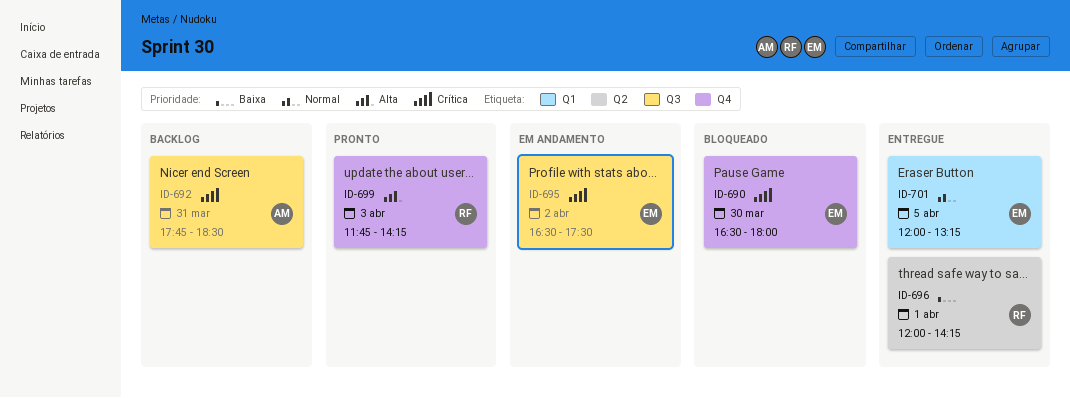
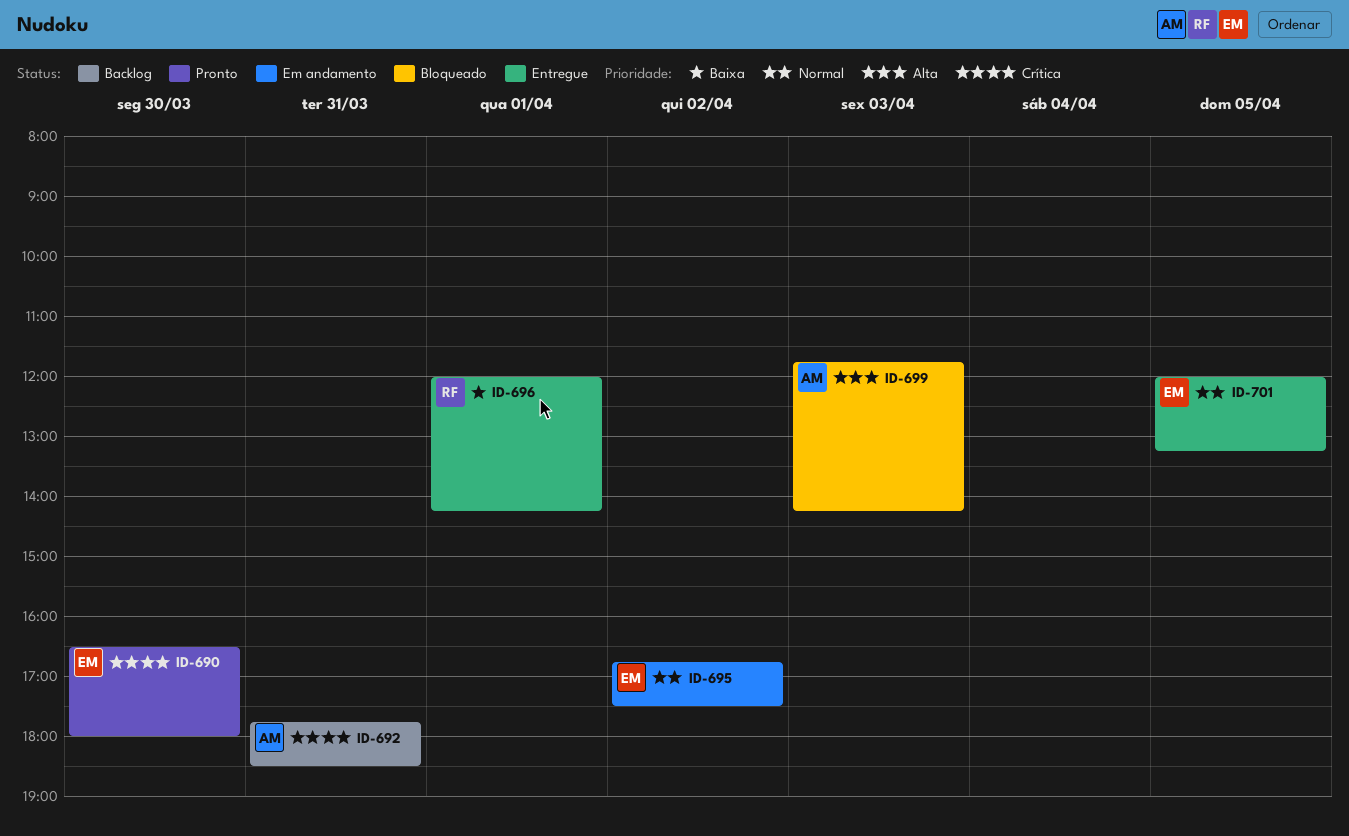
ID-690, status: Bloqueado -> Pronto
ID-695, priority: Crítica -> Normal
ID-695, begins: 16:30 -> 16:45
ID-699, status: Pronto -> Bloqueado
ID-699, owner: RF -> AM

